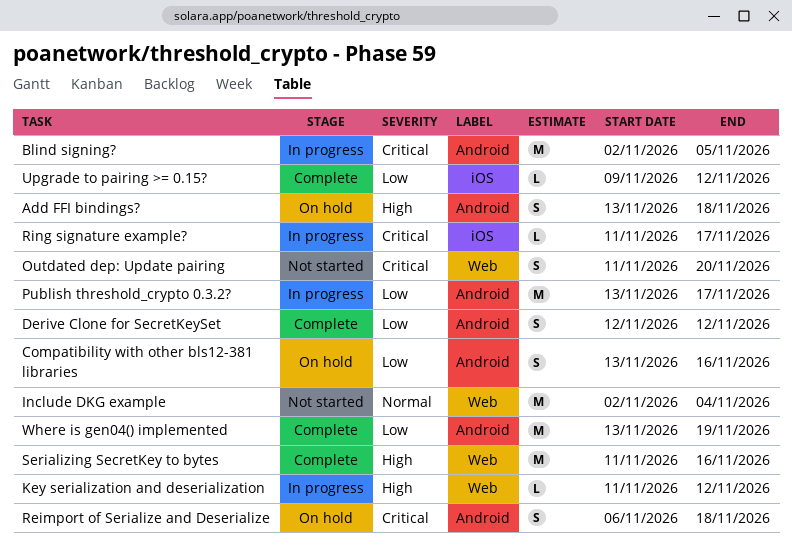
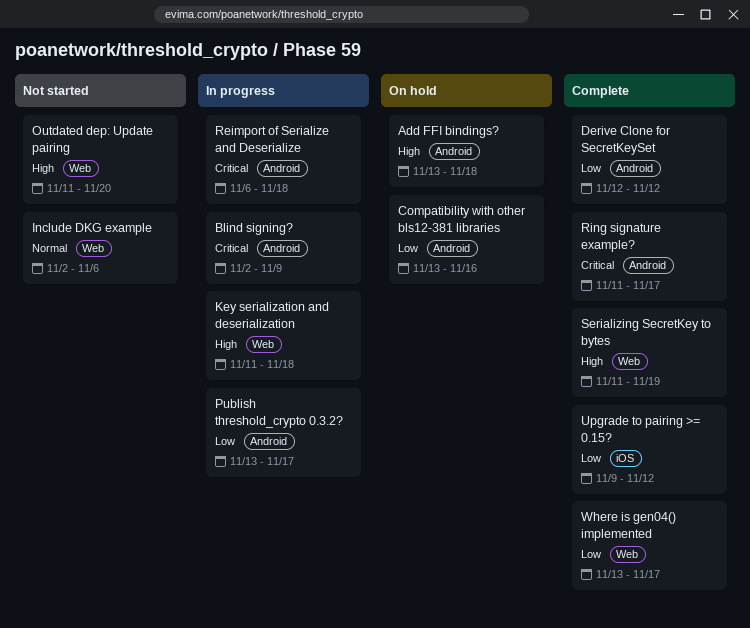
Blind signing?, due: Nov 5 -> Nov 9
Include DKG example, due: Nov 4 -> Nov 6
Key serialization and deserialization, due: Nov 12 -> Nov 18
Outdated dep: Update pairing, priority: Critical -> High
Reimport of Serialize and Deserialize, status: On hold -> In progress
Ring signature example?, status: In progress -> Complete
Ring signature example?, label: iOS -> Android
Serializing SecretKey to bytes, due: Nov 16 -> Nov 19
Where is gen04() implemented, label: Android -> Web
Where is gen04() implemented, due: Nov 19 -> Nov 17

